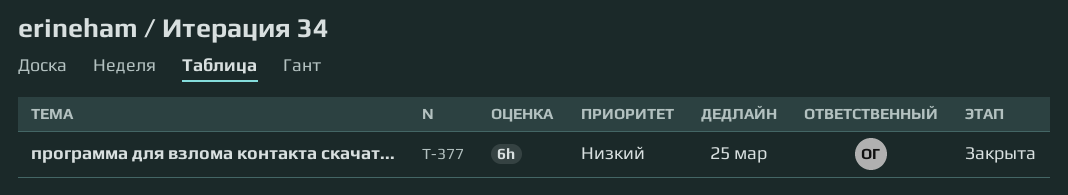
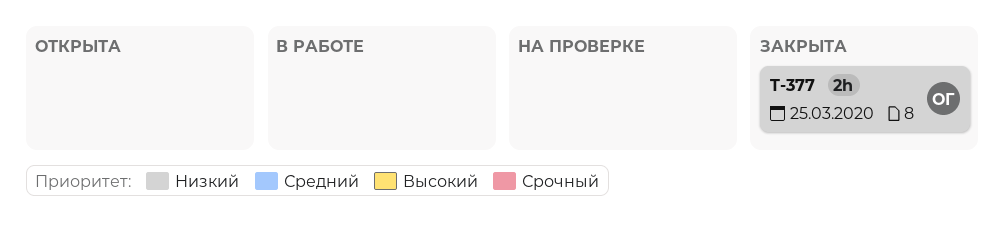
T-377, estimate: 6h -> 2h

